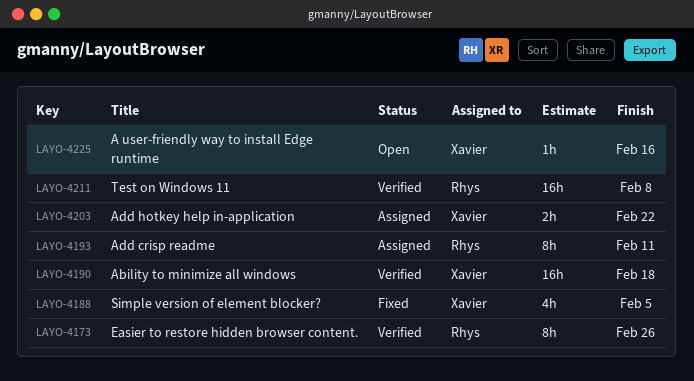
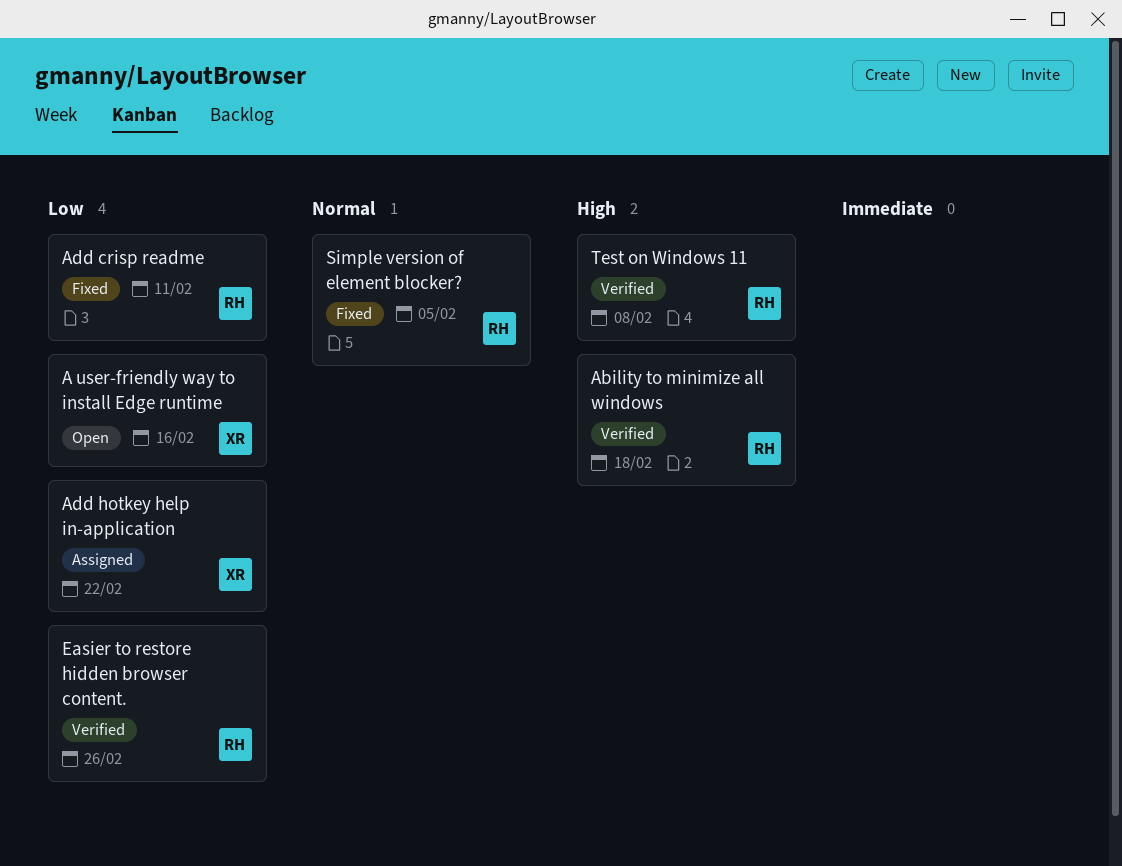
Ability to minimize all windows, owner: Xavier -> Rhys
Add crisp readme, status: Assigned -> Fixed
Simple version of element blocker?, owner: Xavier -> Rhys

